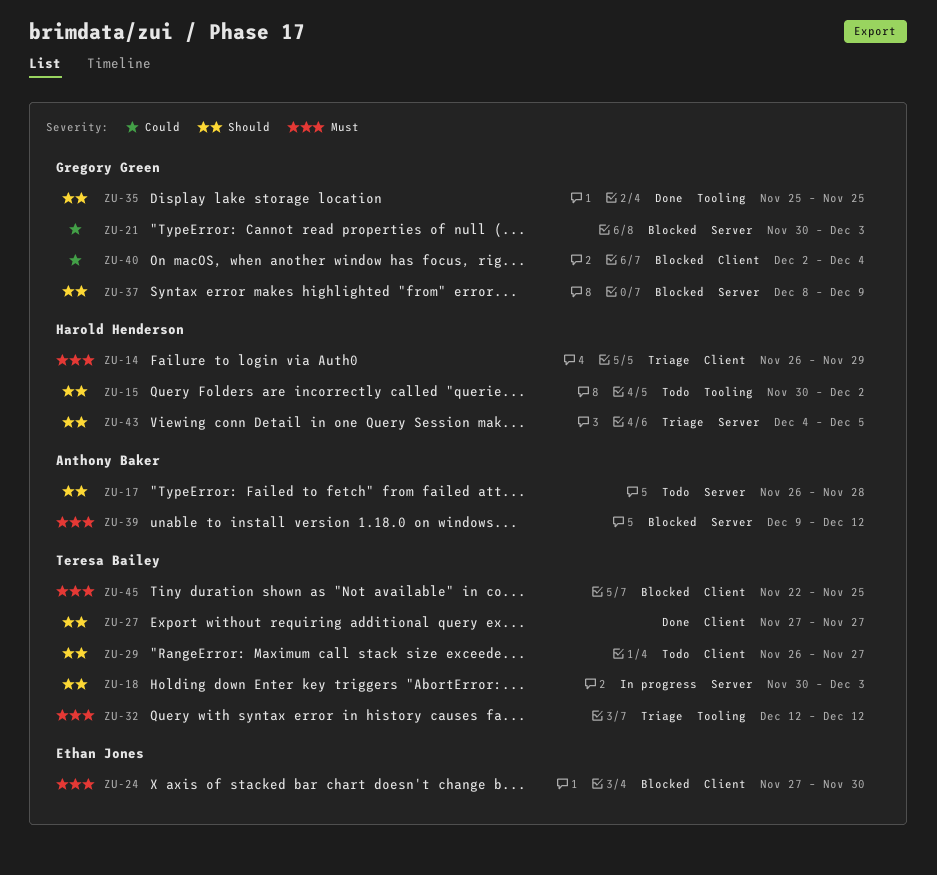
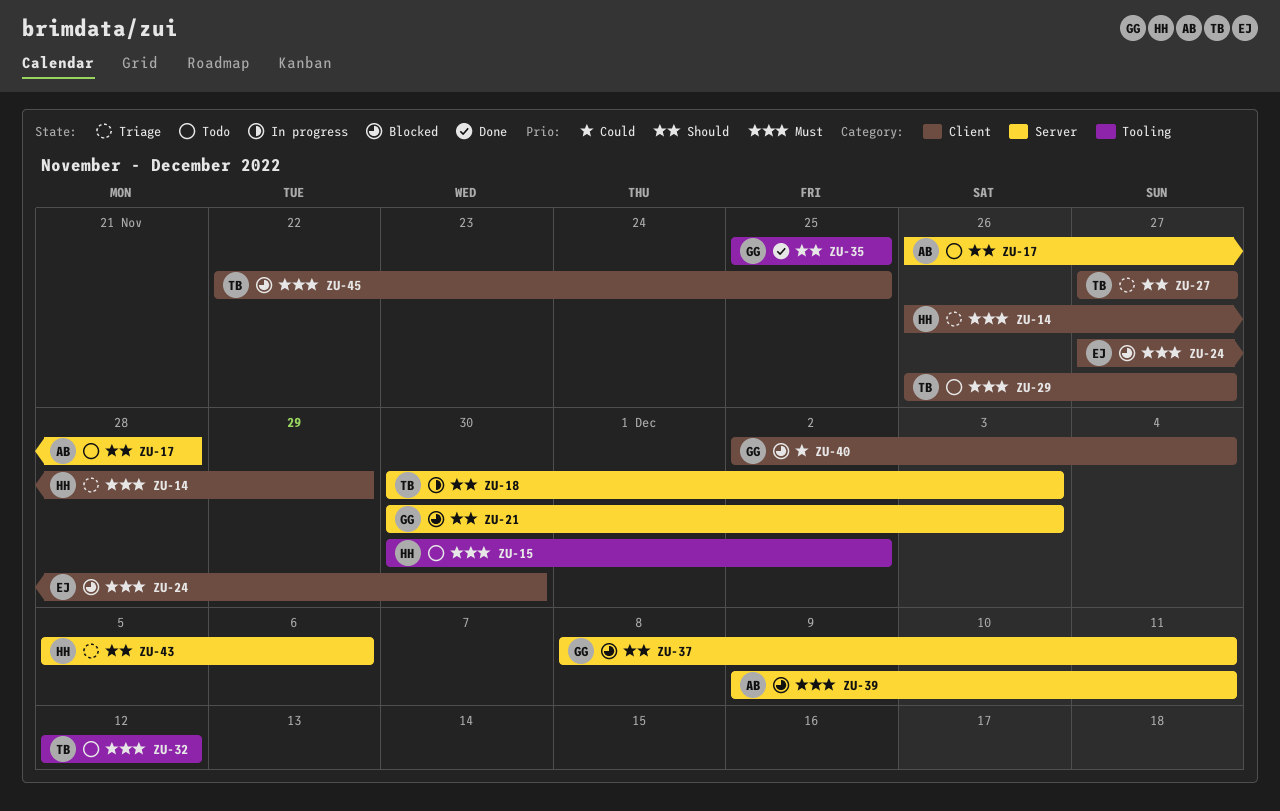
ZU-15, priority: Should -> Must
ZU-21, priority: Could -> Should
ZU-27, status: Done -> Triage
ZU-29, priority: Should -> Must
ZU-32, status: Triage -> Todo
ZU-37, due: Dec 9 -> Dec 11
ZU-39, due: Dec 12 -> Dec 11
ZU-43, start: Dec 4 -> Dec 5
ZU-43, due: Dec 5 -> Dec 6

